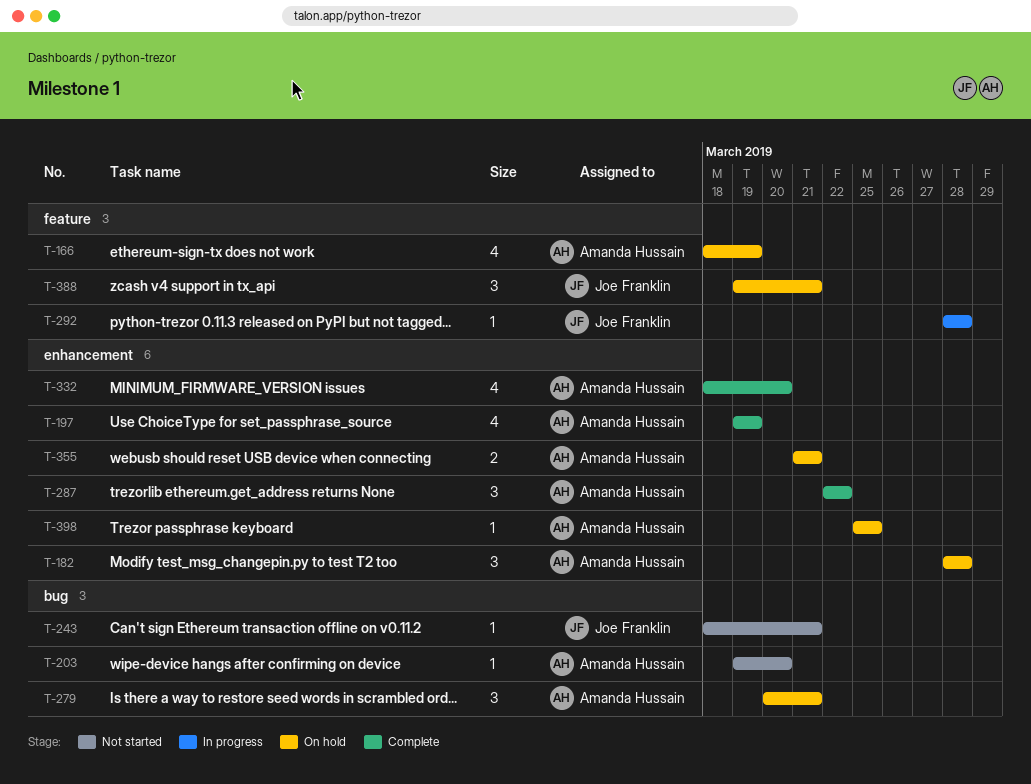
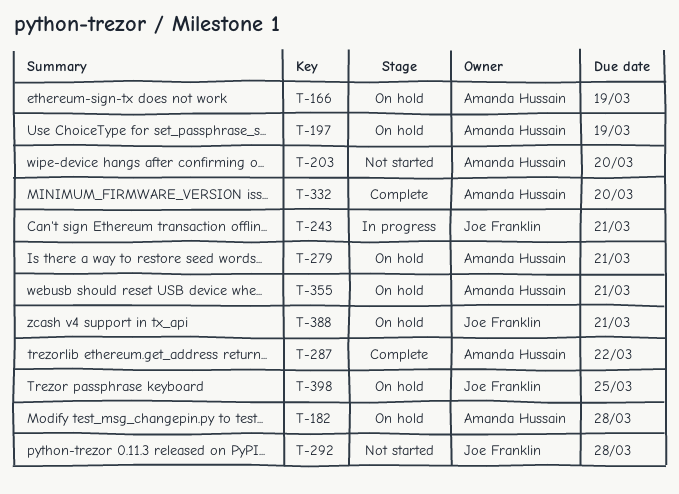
T-197, status: Complete -> On hold
T-243, status: Not started -> In progress
T-292, status: In progress -> Not started
T-398, owner: Amanda Hussain -> Joe Franklin

